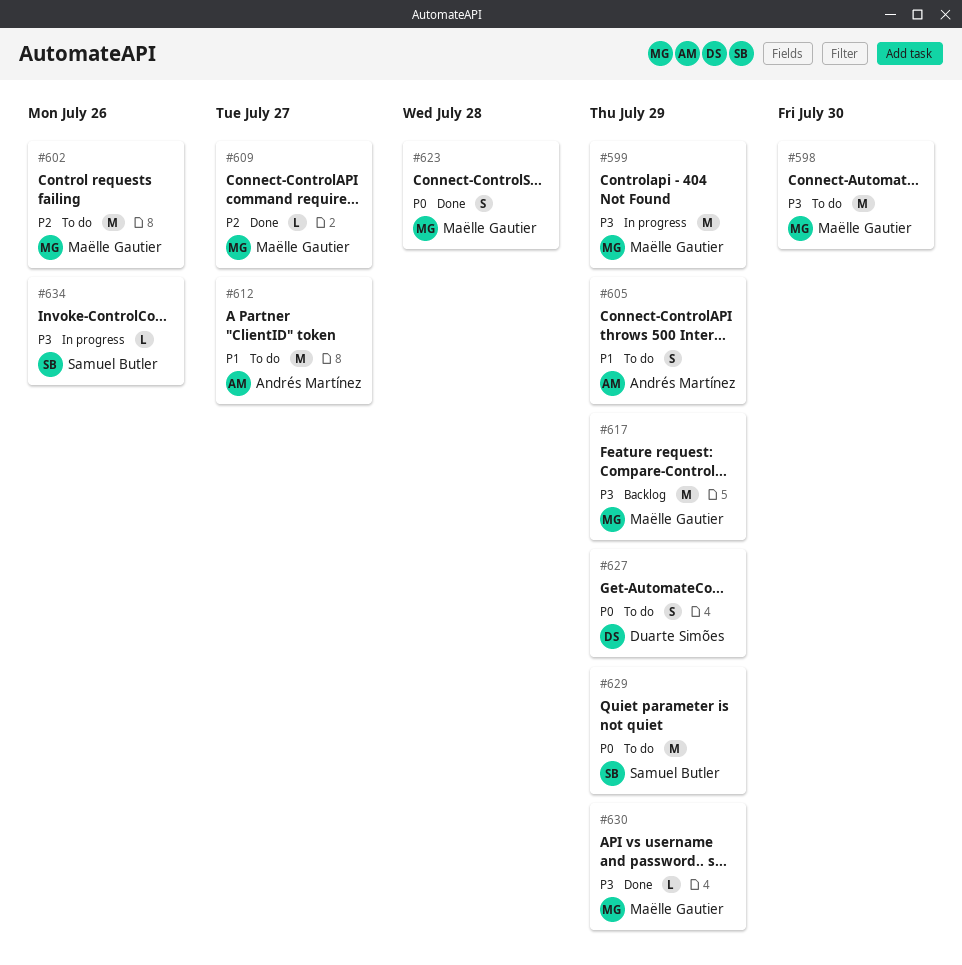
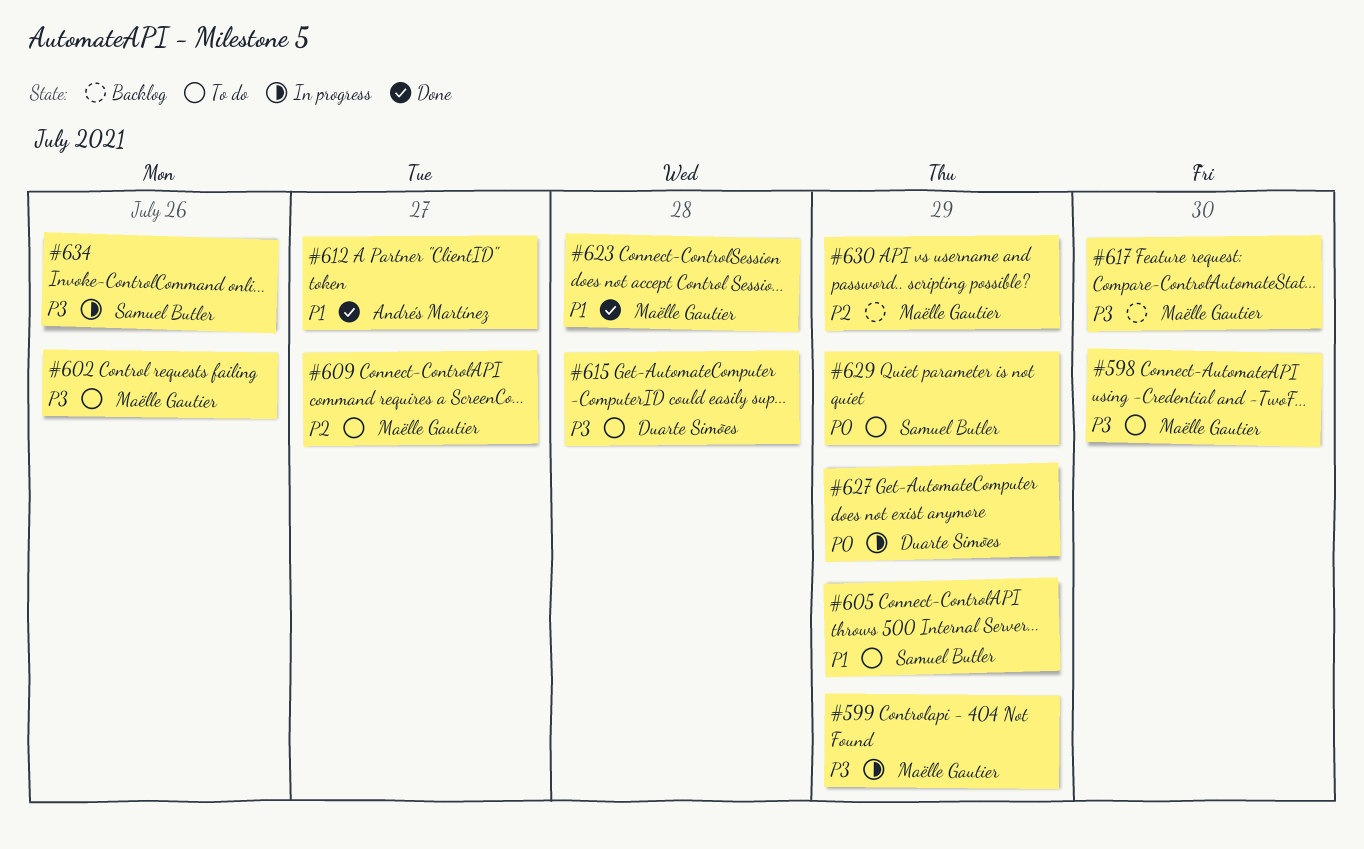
#602, priority: P2 -> P3
#605, owner: Andrés Martínez -> Samuel Butler
#609, status: Done -> To do
#612, status: To do -> Done
#615: none -> present
#617, due: Jul 29 -> Jul 30
#623, priority: P0 -> P1
#627, status: To do -> In progress
#630, status: Done -> Backlog
#630, priority: P3 -> P2

